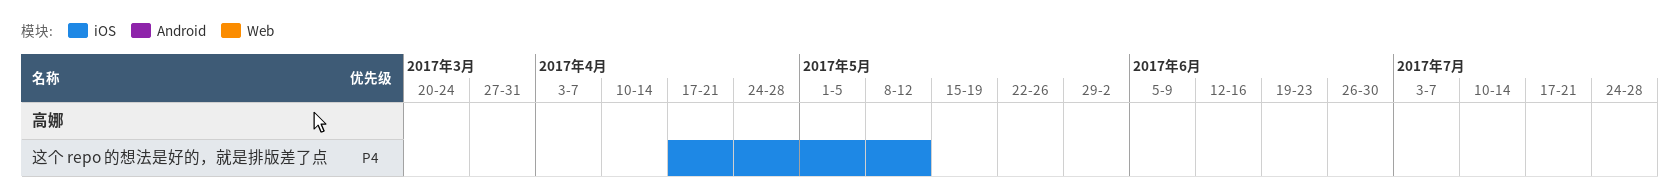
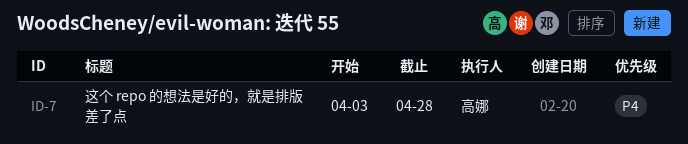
这个 repo 的想法是好的，就是排版差了点, start: Apr 17 -> Apr 3
这个 repo 的想法是好的，就是排版差了点, due: May 12 -> Apr 28

